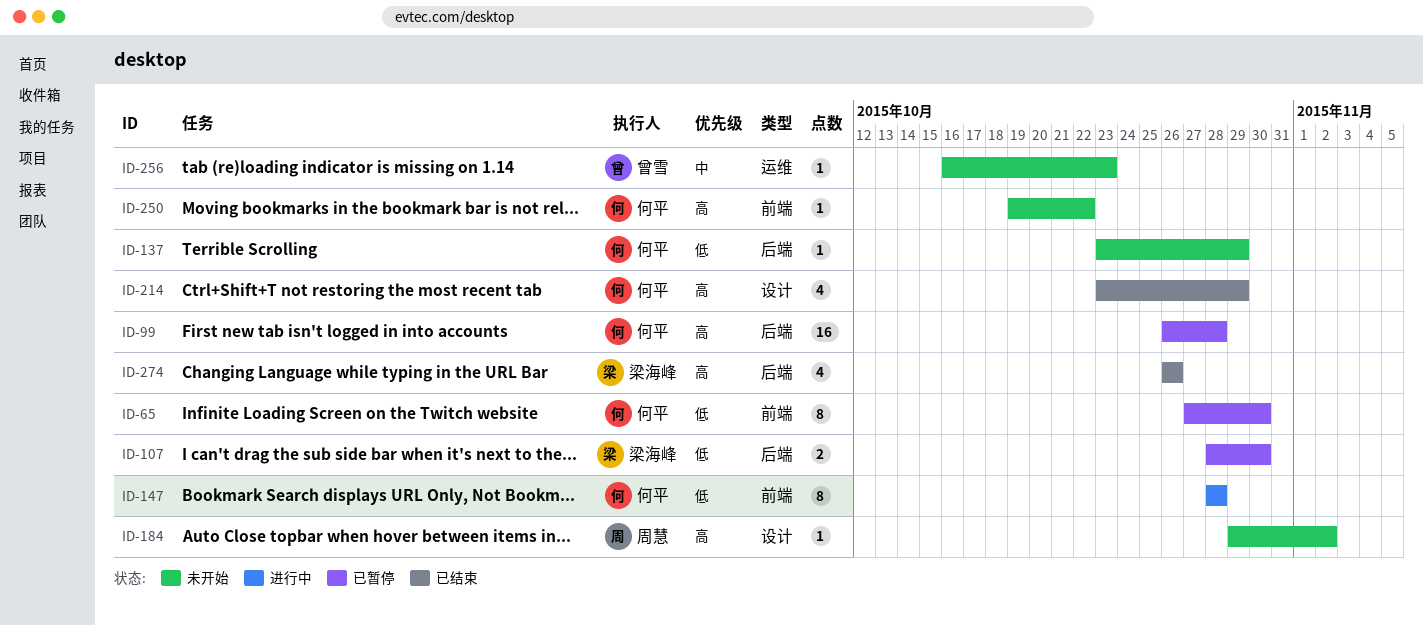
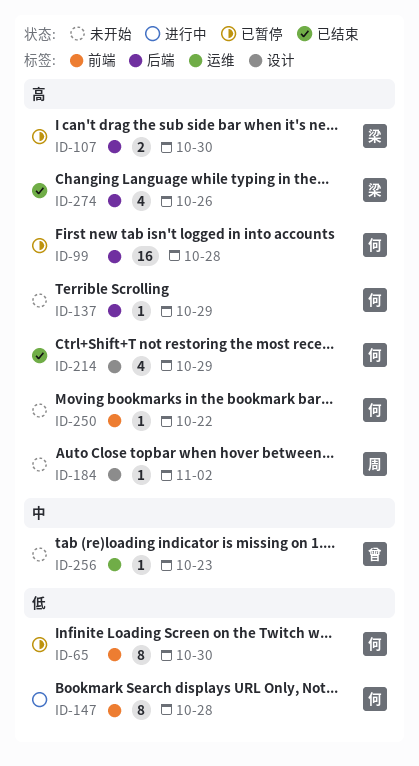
ID-107, priority: 低 -> 高
ID-137, priority: 低 -> 高

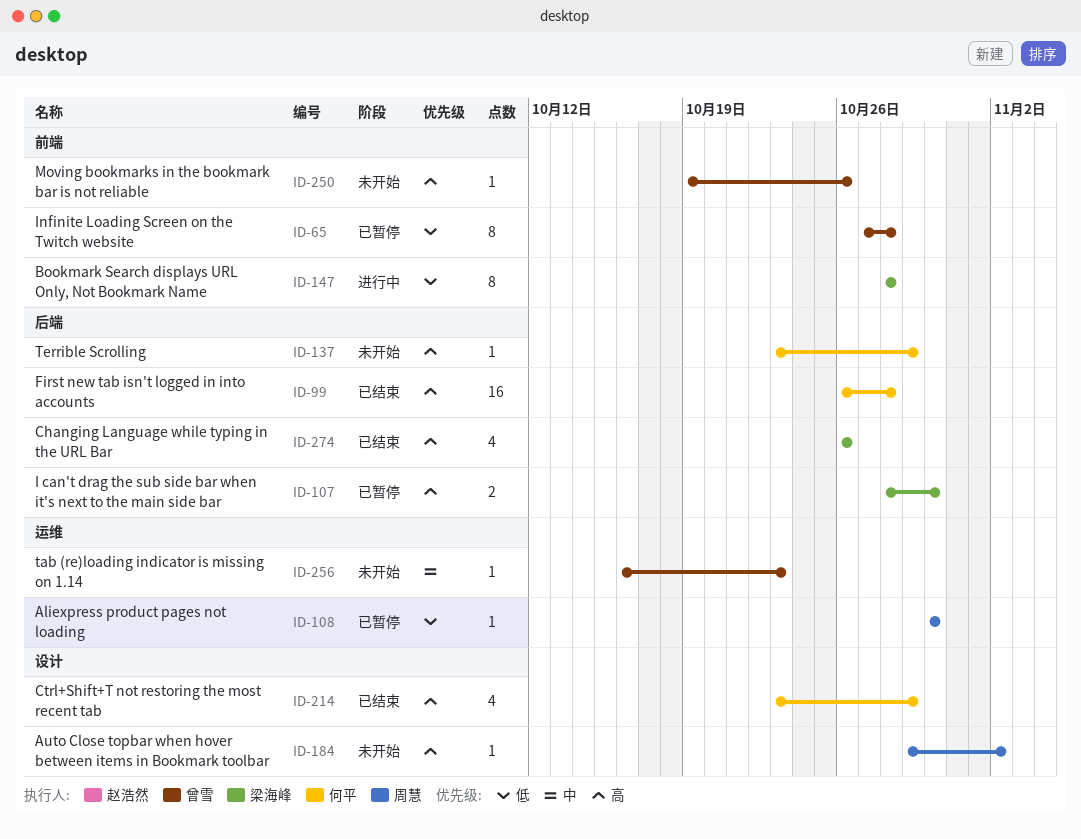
ID-65, owner: 何平 -> 曾雪
ID-65, due: Oct 30 -> Oct 28
ID-99, status: 已暂停 -> 已结束
ID-108: none -> present
ID-147, owner: 何平 -> 梁海峰
ID-250, owner: 何平 -> 曾雪
ID-250, due: Oct 22 -> Oct 26

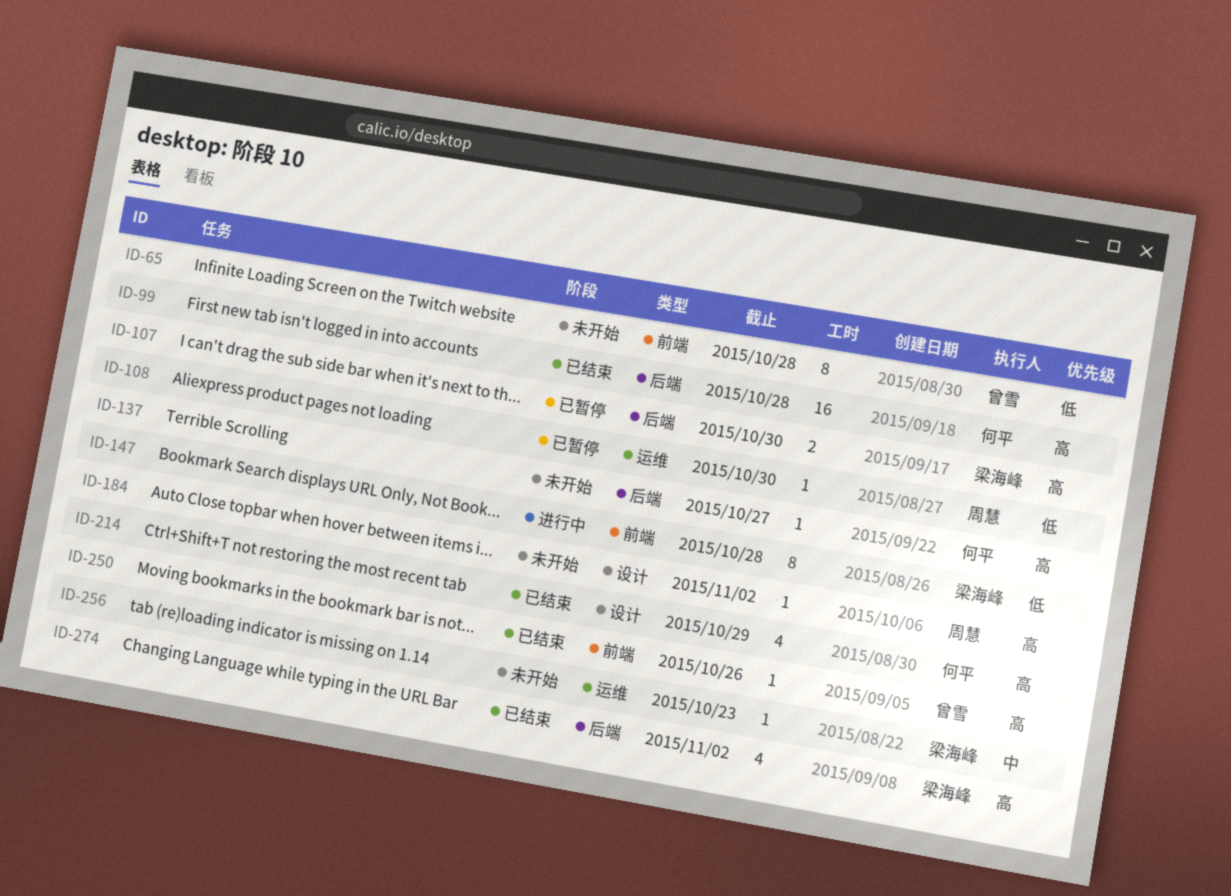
ID-65, status: 已暂停 -> 未开始
ID-137, due: Oct 29 -> Oct 27
ID-250, status: 未开始 -> 已结束
ID-256, owner: 曾雪 -> 梁海峰
ID-274, due: Oct 26 -> Nov 2

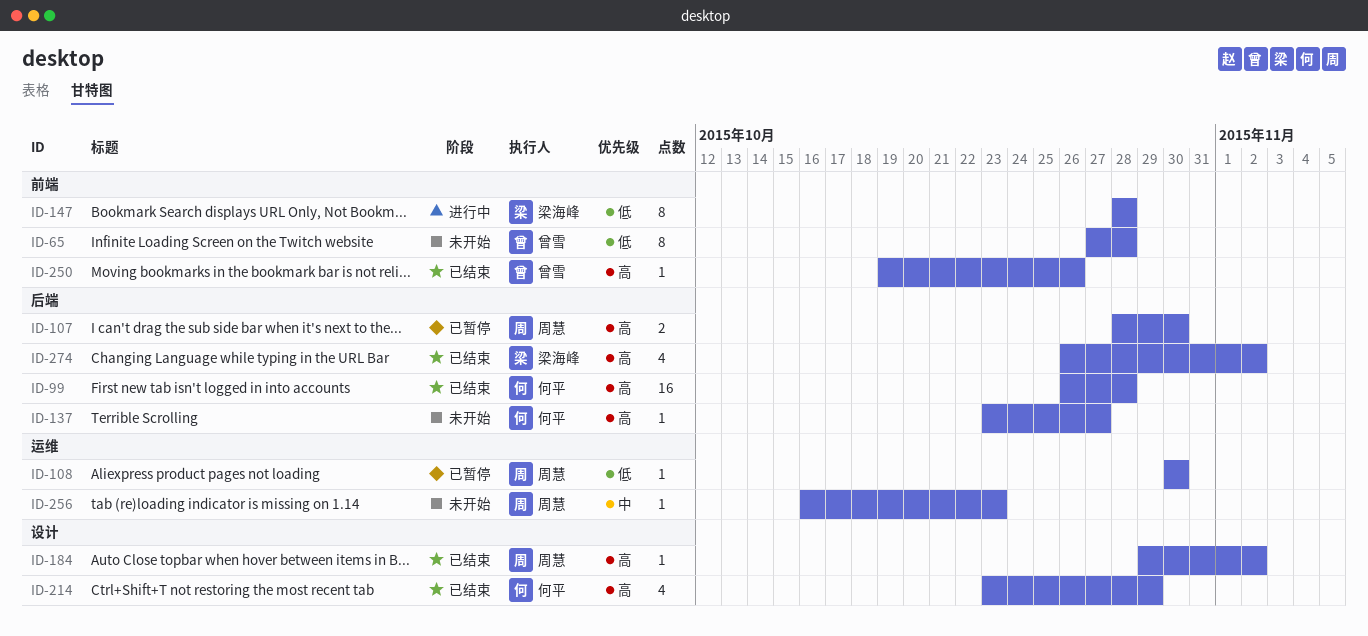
ID-107, owner: 梁海峰 -> 周慧
ID-184, status: 未开始 -> 已结束
ID-256, owner: 梁海峰 -> 周慧

